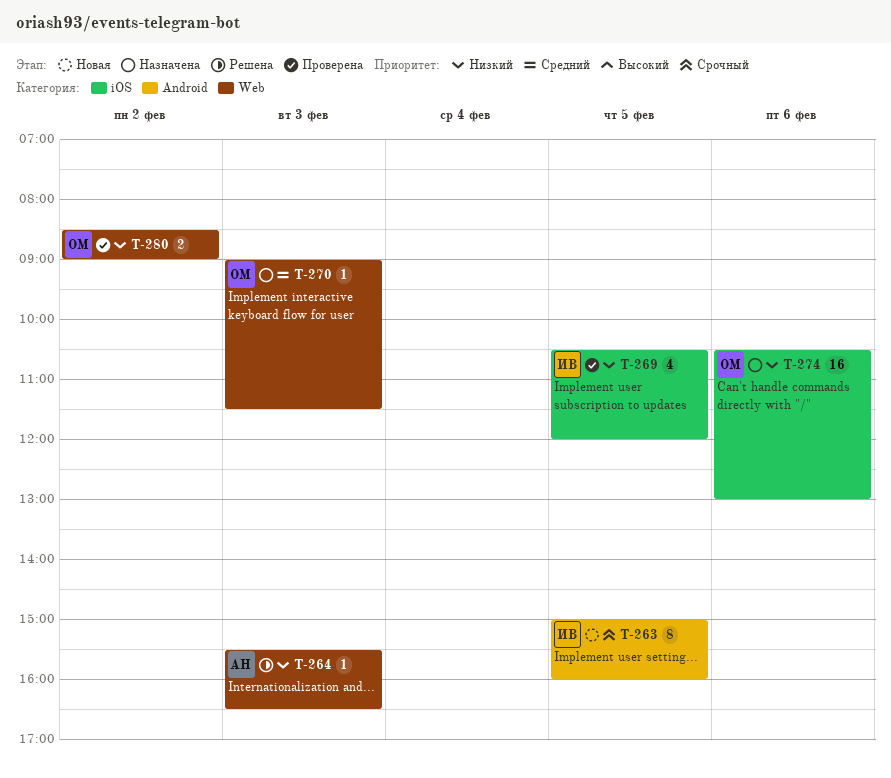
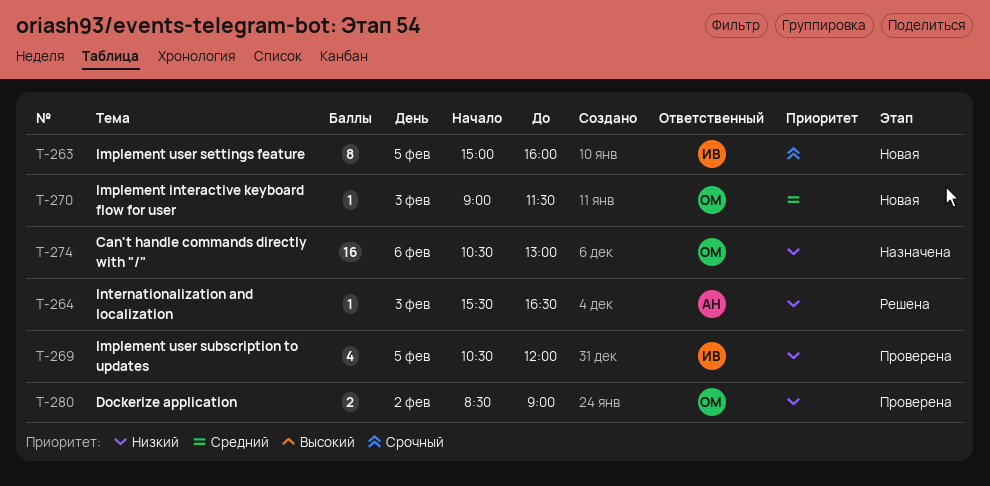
T-270, status: Назначена -> Новая

